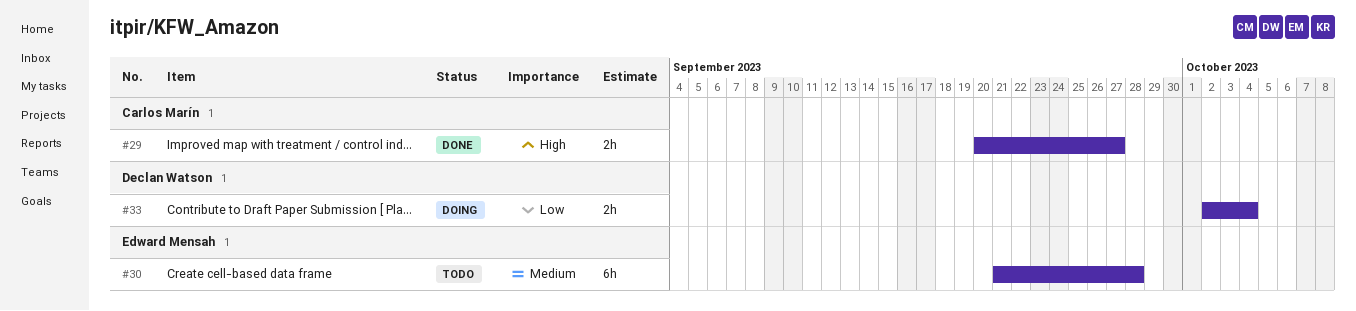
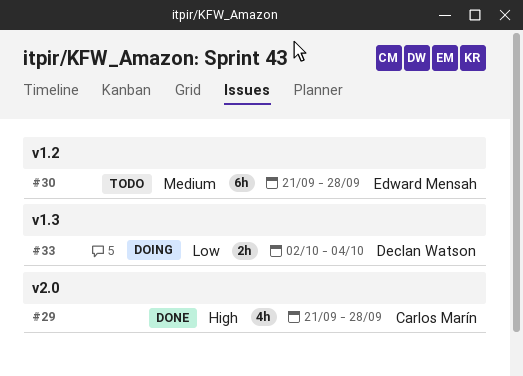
#29, estimate: 2h -> 4h
#29, start: Sep 20 -> Sep 21
#29, due: Sep 27 -> Sep 28

